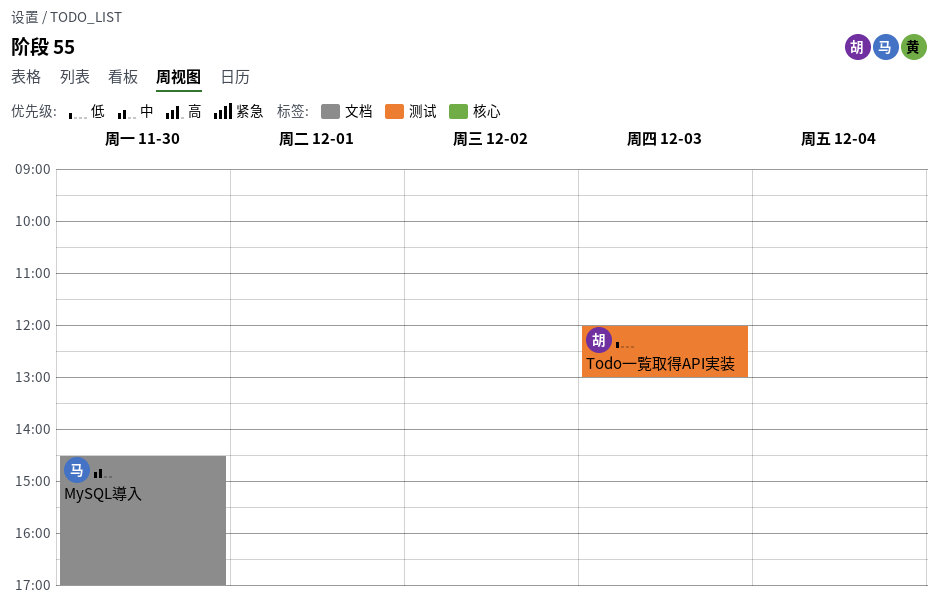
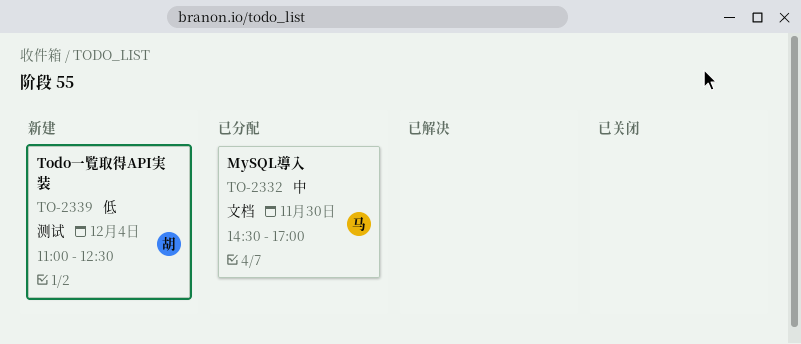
Todo一覧取得API実装, day: Dec 3 -> Dec 4
Todo一覧取得API実装, begins: 12:00 -> 11:00
Todo一覧取得API実装, ends: 13:00 -> 12:30

